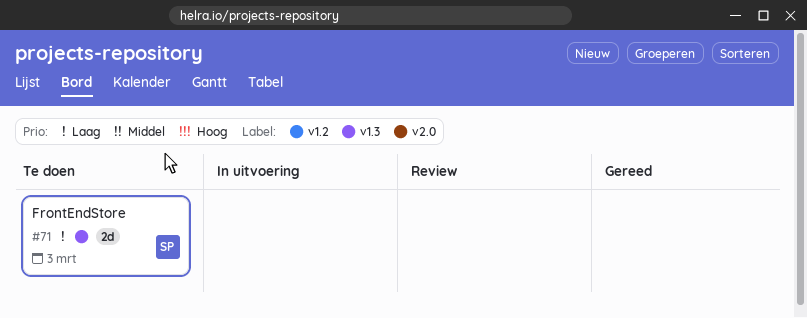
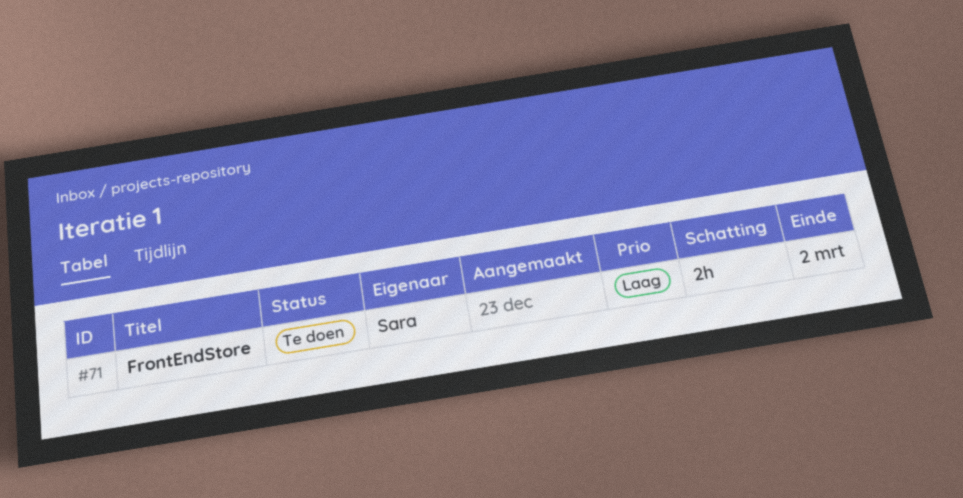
#71, estimate: 2d -> 2h
#71, due: Mar 3 -> Mar 2

